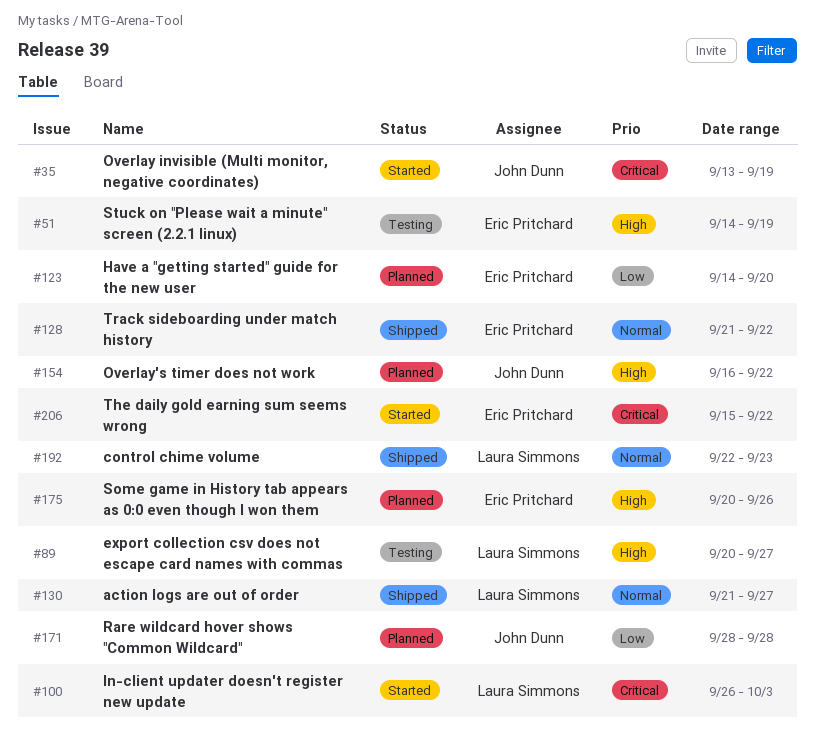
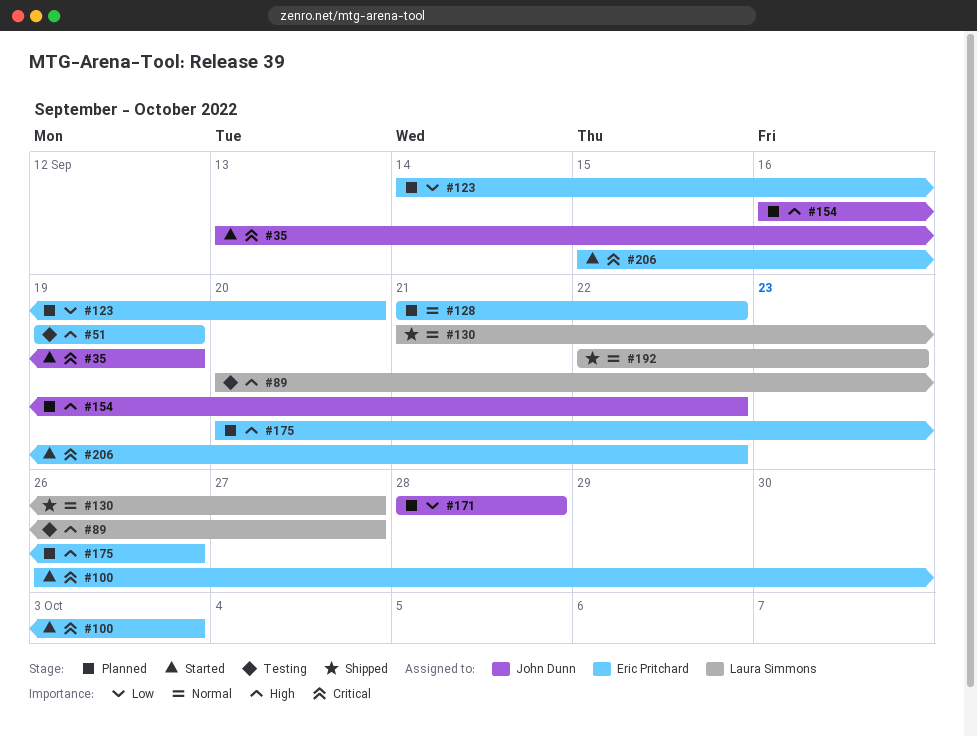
#51, start: Sep 14 -> Sep 19
#100, owner: Laura Simmons -> Eric Pritchard
#128, status: Shipped -> Planned

